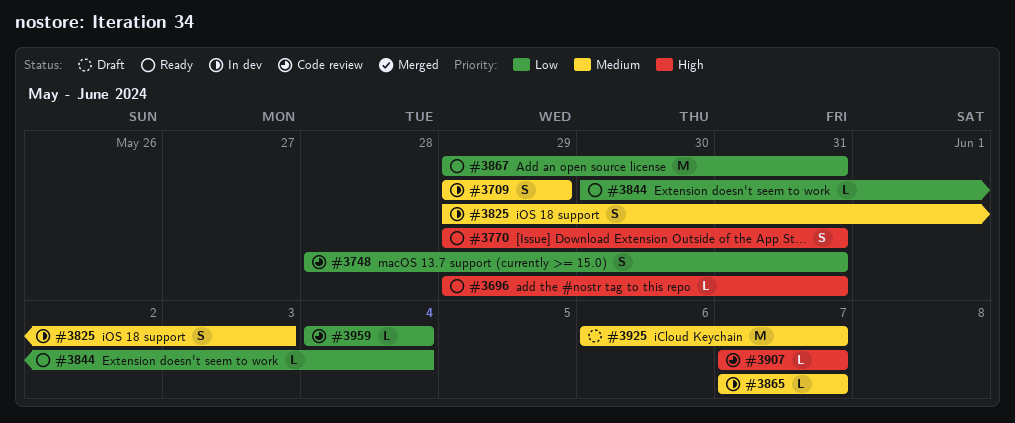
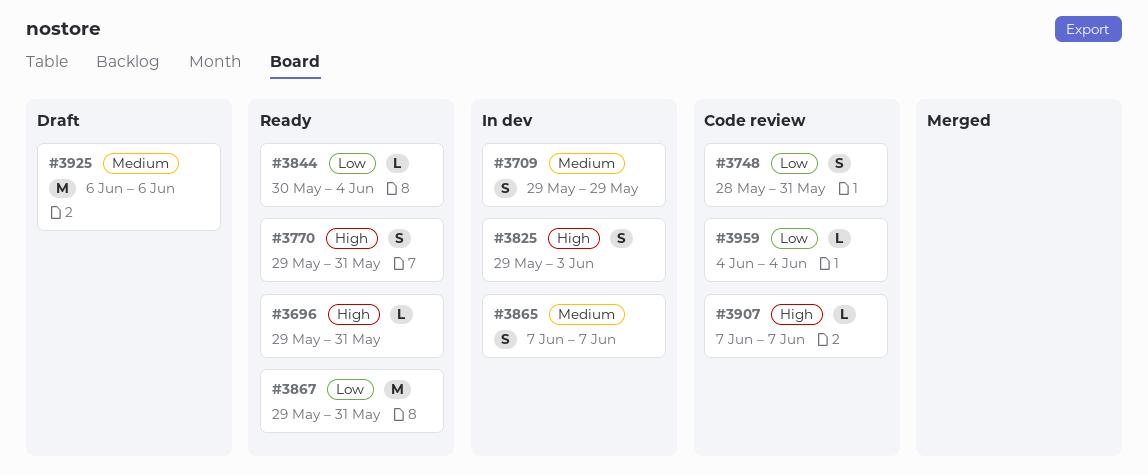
#3825, priority: Medium -> High
#3865, estimate: L -> S
#3925, due: Jun 7 -> Jun 6

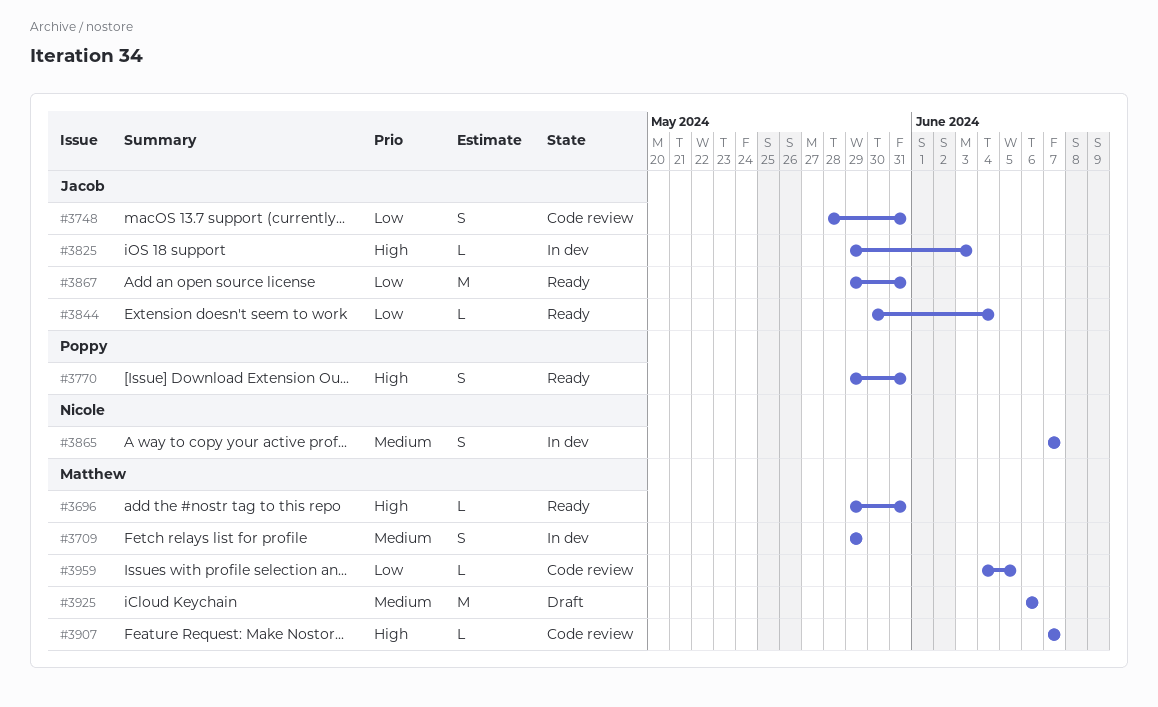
#3825, estimate: S -> L
#3959, due: Jun 4 -> Jun 5

